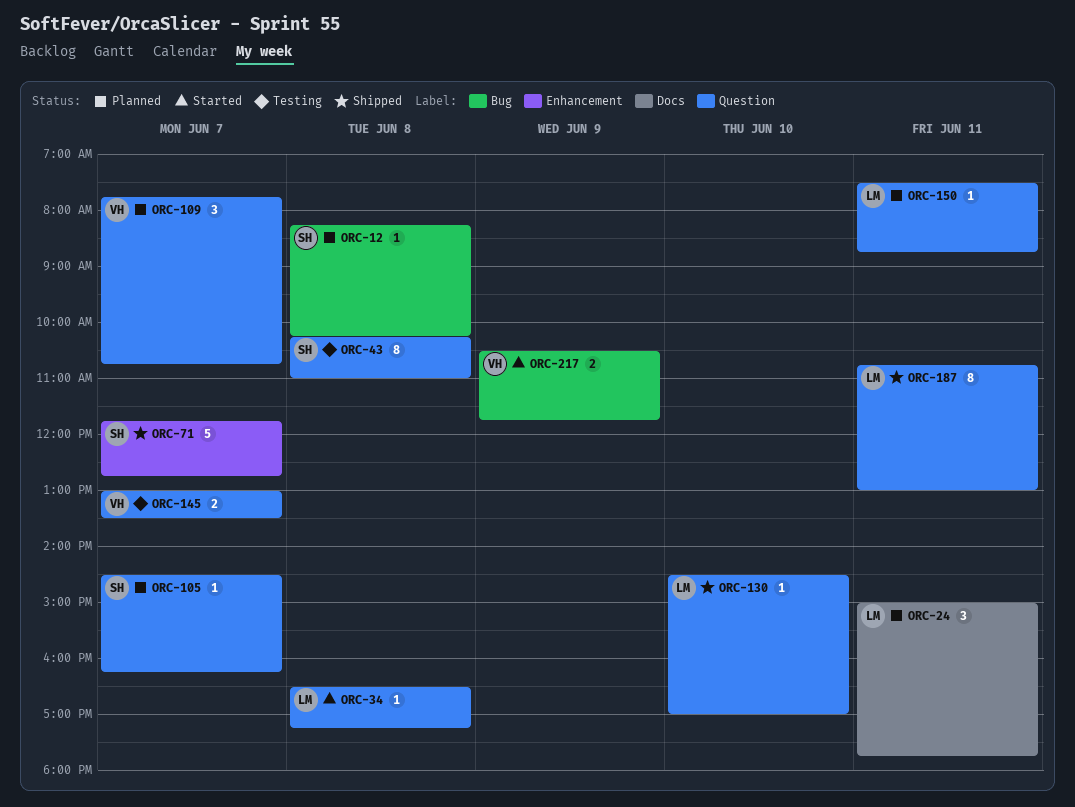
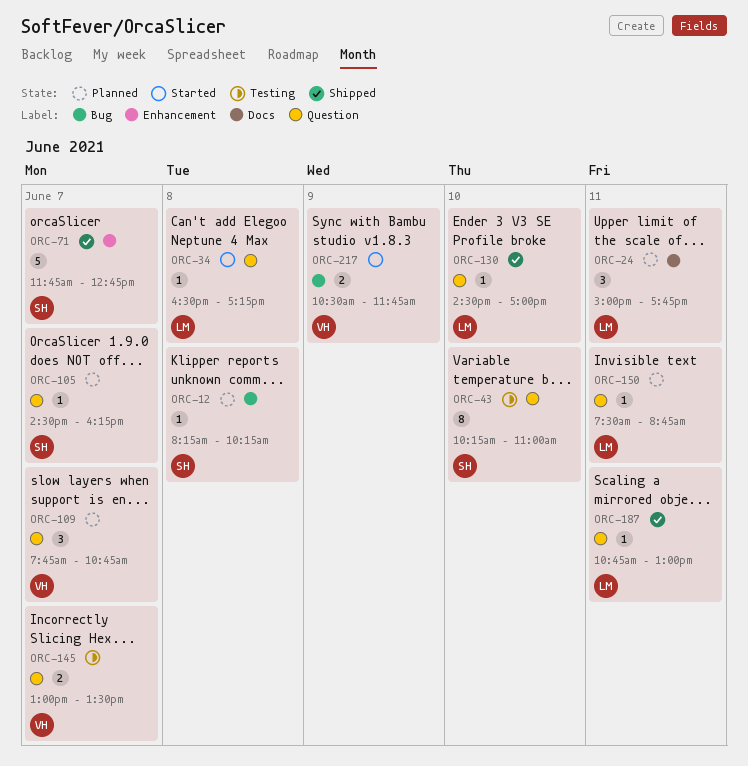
ORC-43, day: Jun 8 -> Jun 10
ORC-187, estimate: 8 -> 1

